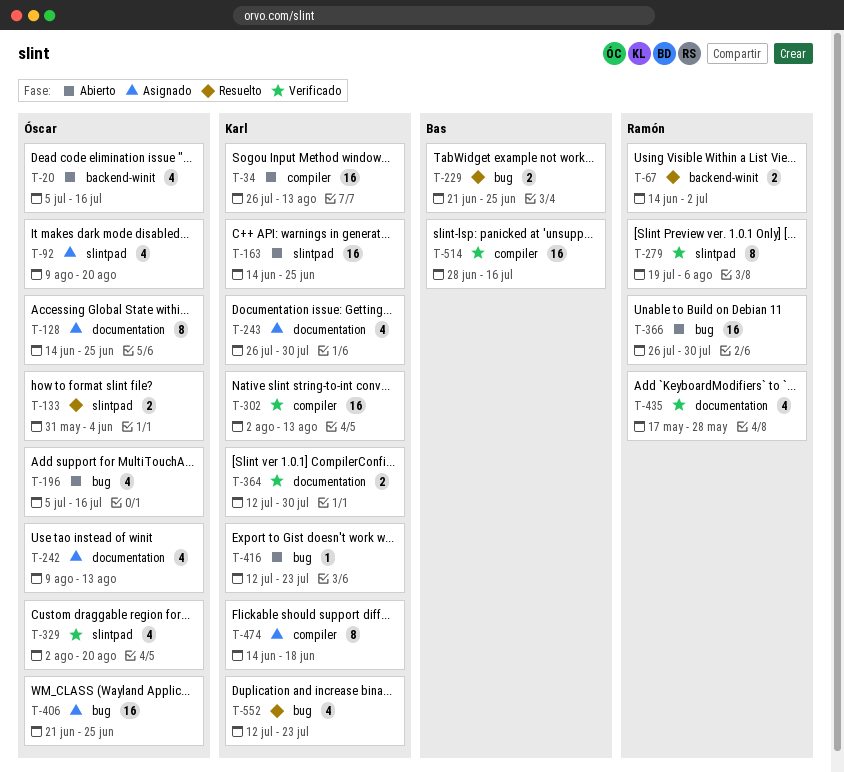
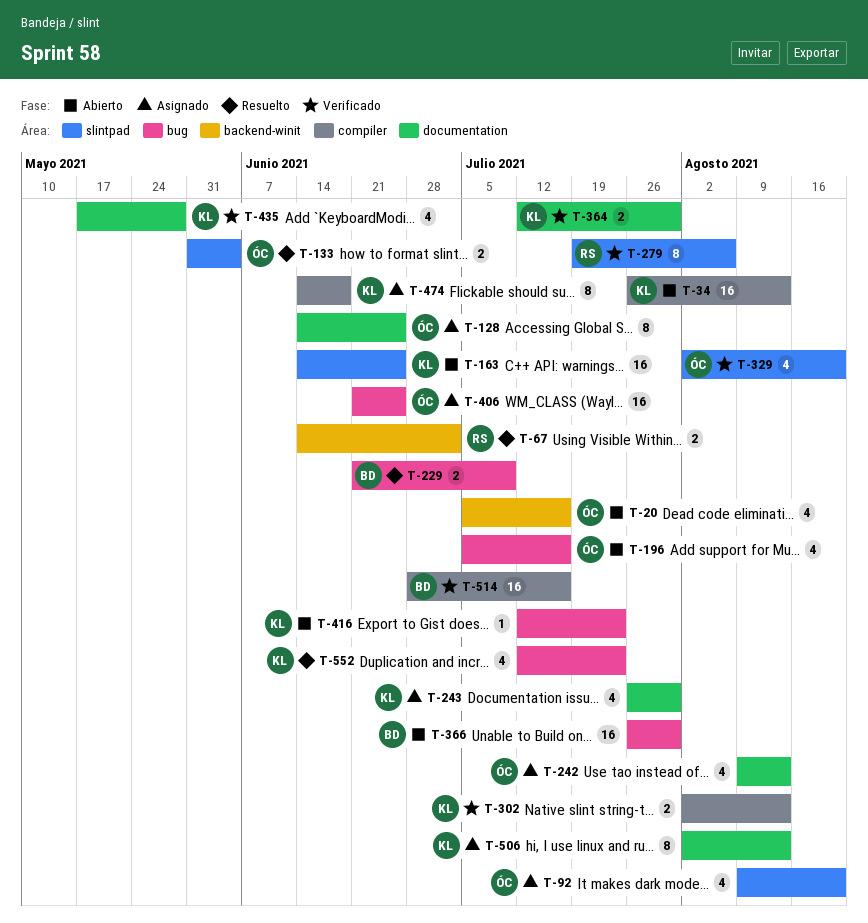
T-229, due: Jun 25 -> Jul 9
T-302, estimate: 16 -> 2
T-366, owner: Ramón -> Bas
T-435, owner: Ramón -> Karl
T-506: none -> present

